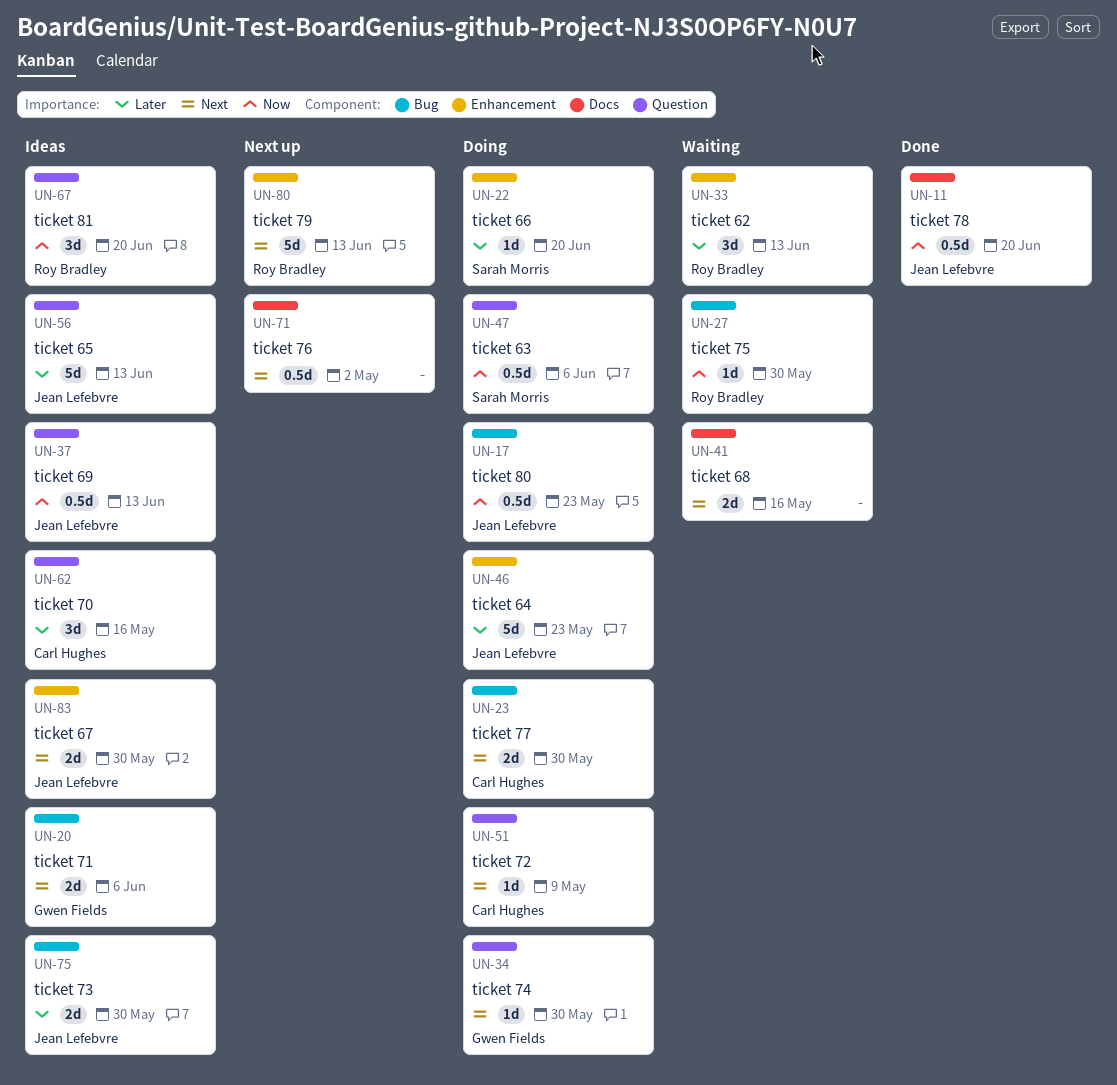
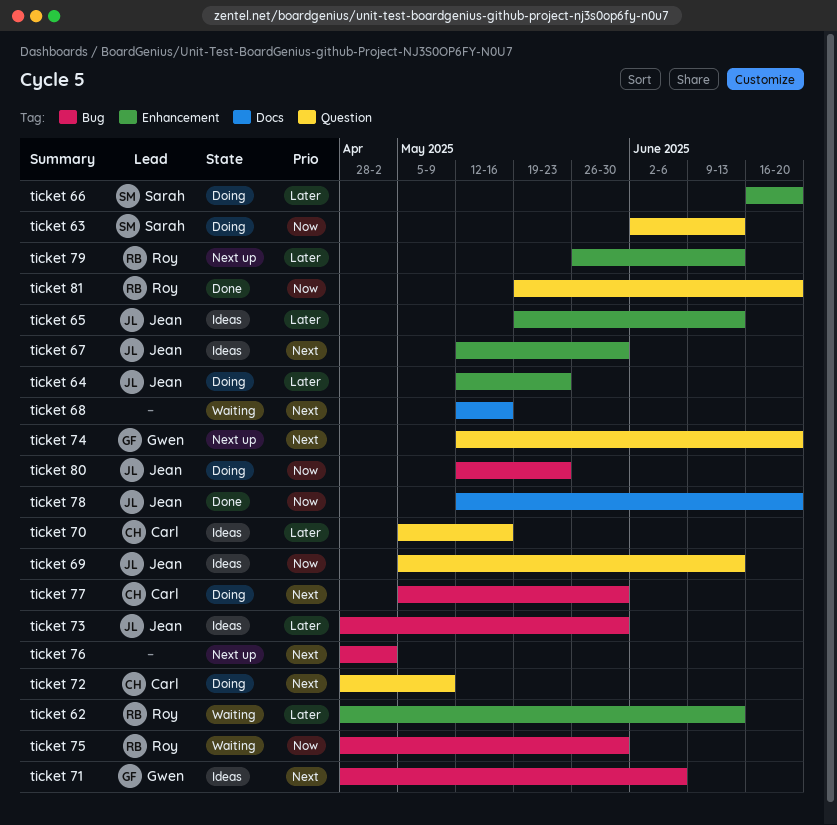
ticket 63, due: Jun 6 -> Jun 13
ticket 65, label: Question -> Enhancement
ticket 74, status: Doing -> Next up
ticket 74, due: May 30 -> Jun 20
ticket 76, label: Docs -> Bug
ticket 79, priority: Next -> Later
ticket 81, status: Ideas -> Done

